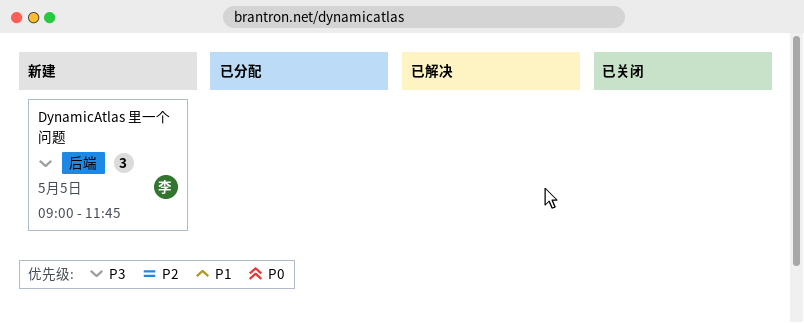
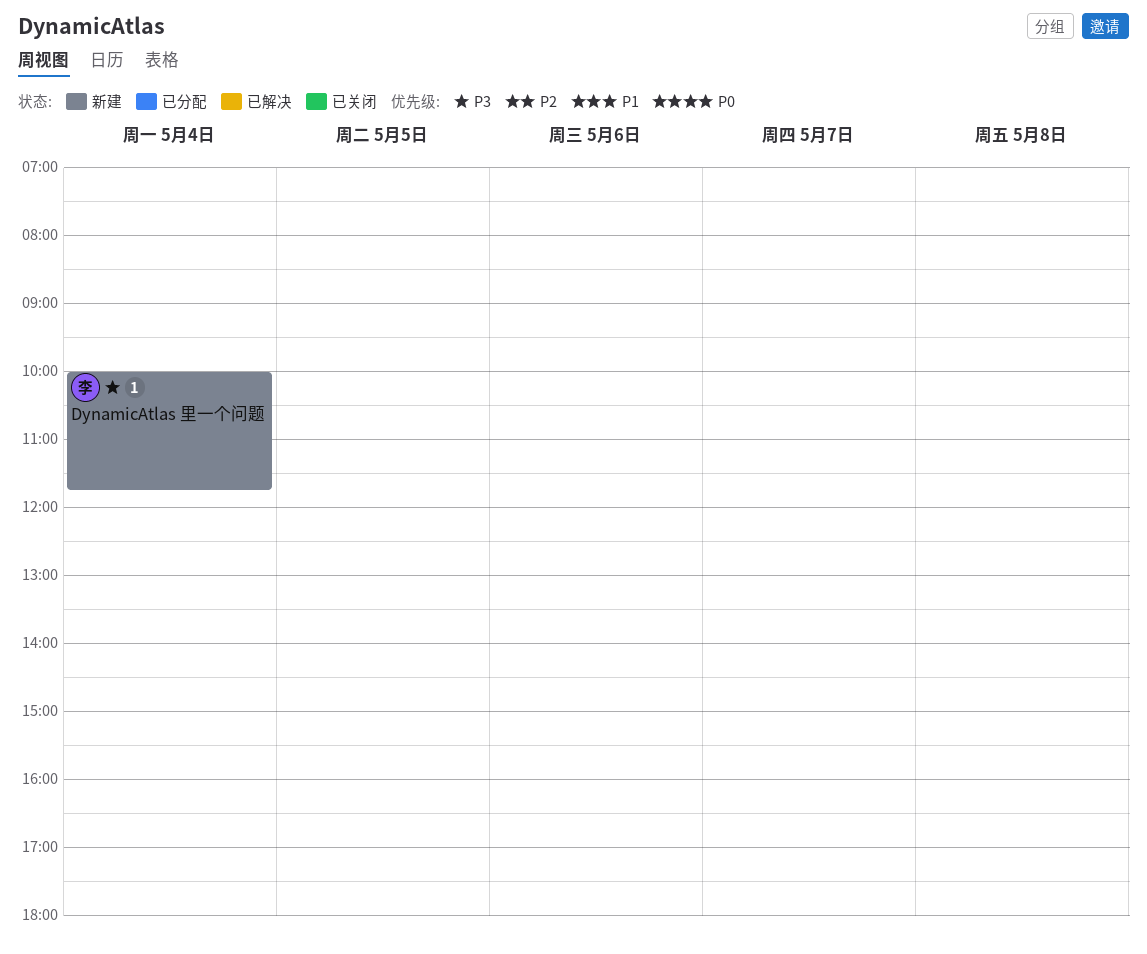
DynamicAtlas 里一个问题, estimate: 3 -> 1
DynamicAtlas 里一个问题, day: May 5 -> May 4
DynamicAtlas 里一个问题, begins: 09:00 -> 10:00

